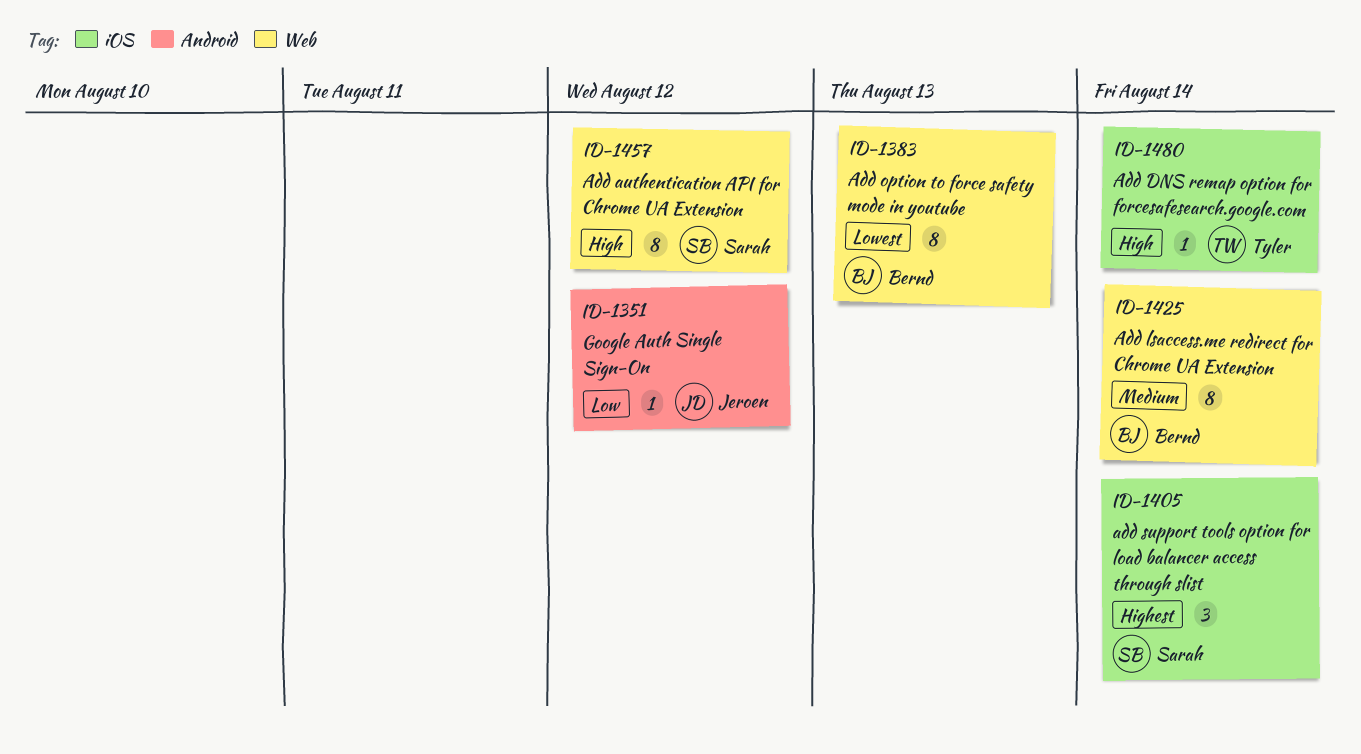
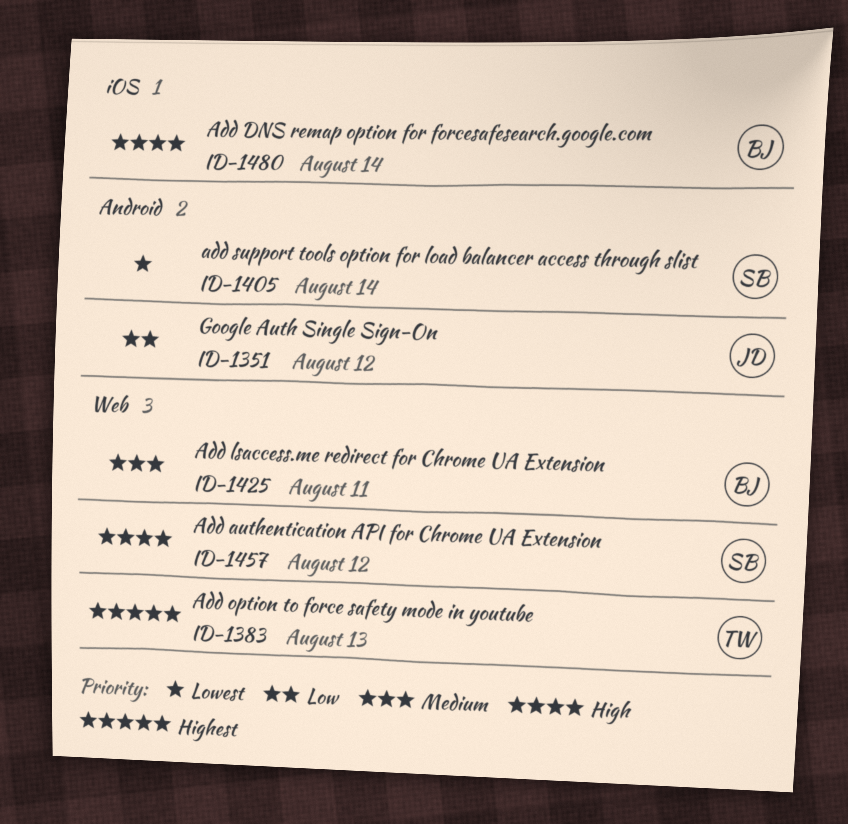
ID-1383, owner: Bernd -> Tyler
ID-1383, priority: Lowest -> Highest
ID-1405, priority: Highest -> Lowest
ID-1405, label: iOS -> Android
ID-1425, due: Aug 14 -> Aug 11
ID-1480, owner: Tyler -> Bernd

